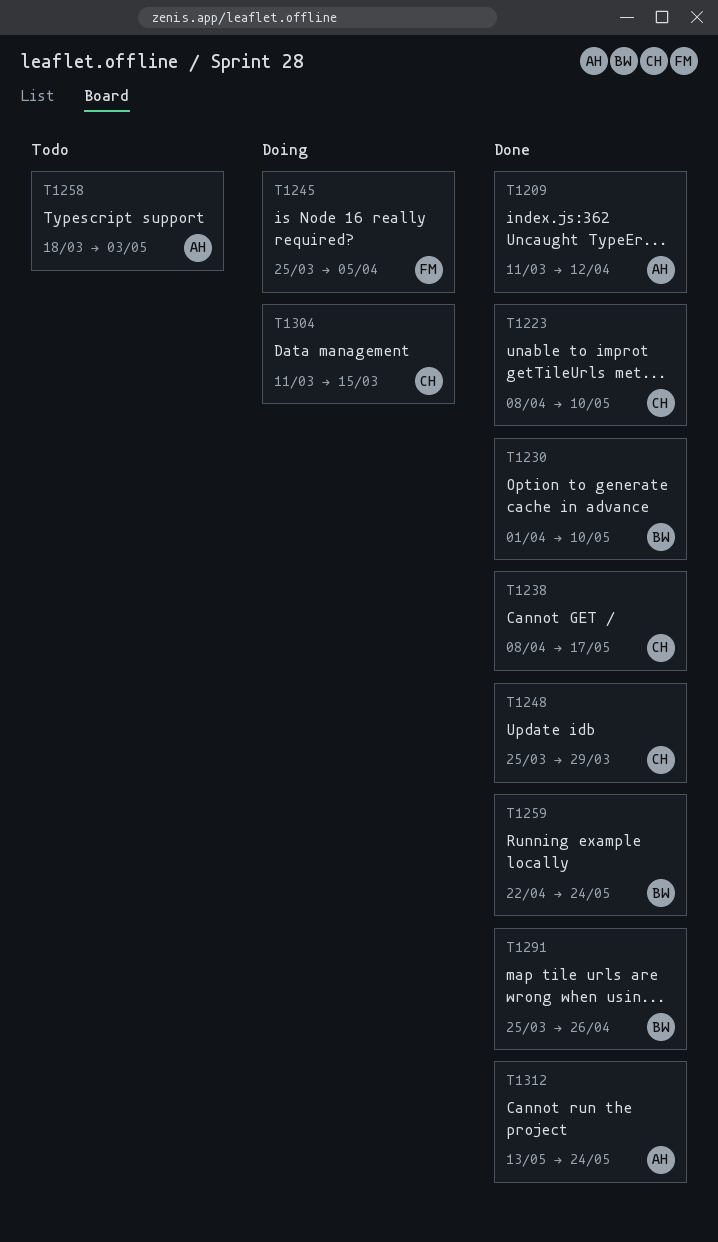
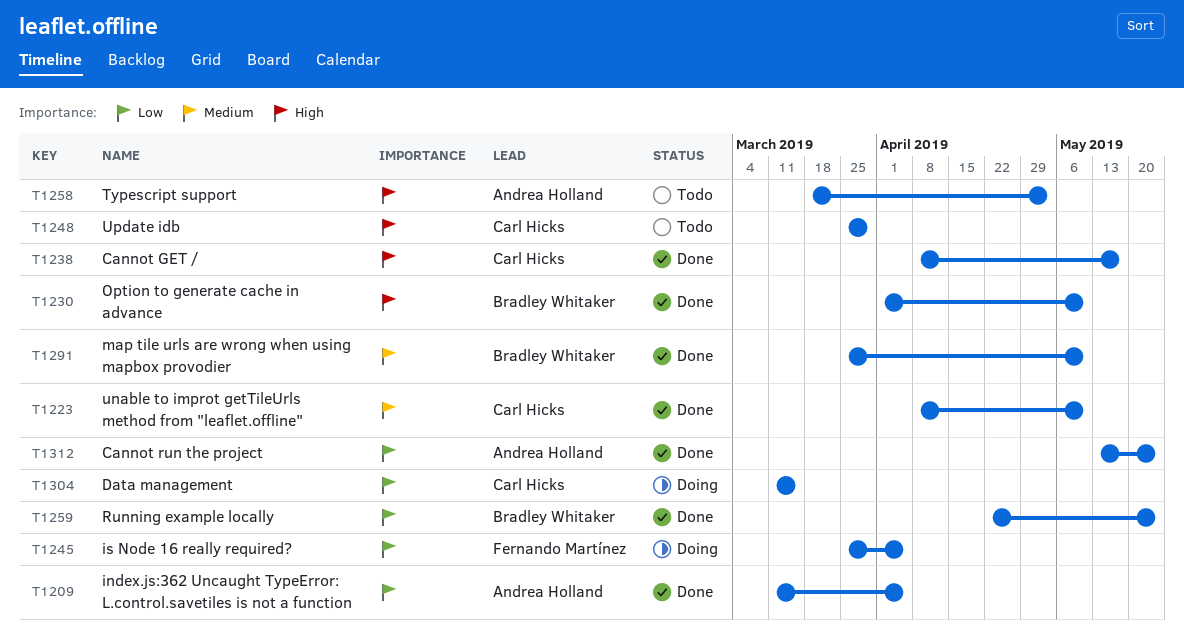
T1209, due: Apr 12 -> Apr 5
T1248, status: Done -> Todo
T1291, due: Apr 26 -> May 10

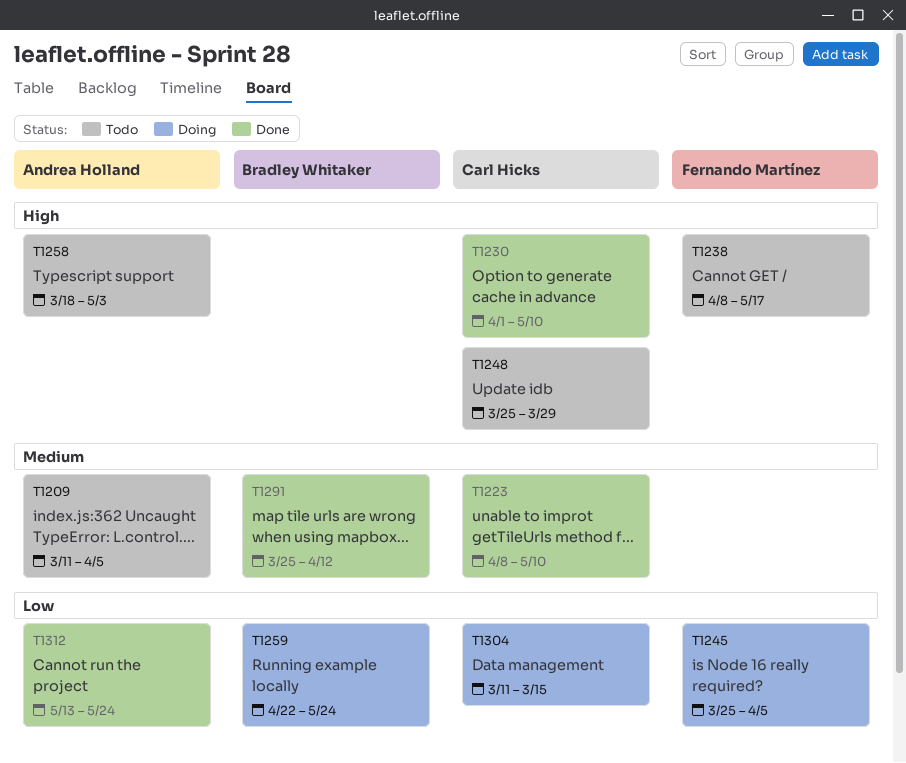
T1209, status: Done -> Todo
T1209, priority: Low -> Medium
T1230, owner: Bradley Whitaker -> Carl Hicks
T1238, status: Done -> Todo
T1238, owner: Carl Hicks -> Fernando Martínez
T1259, status: Done -> Doing
T1291, due: May 10 -> Apr 12

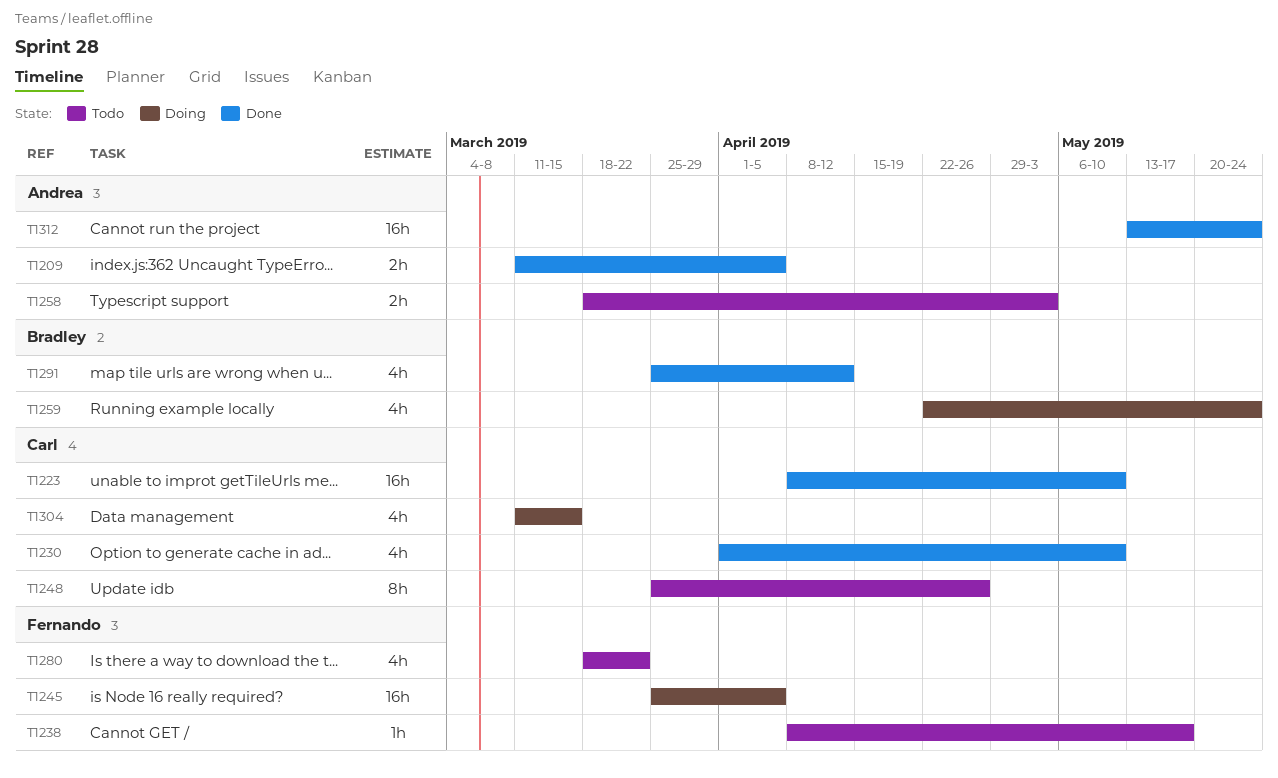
T1209, status: Todo -> Done
T1248, due: Mar 29 -> Apr 26
T1280: none -> present

